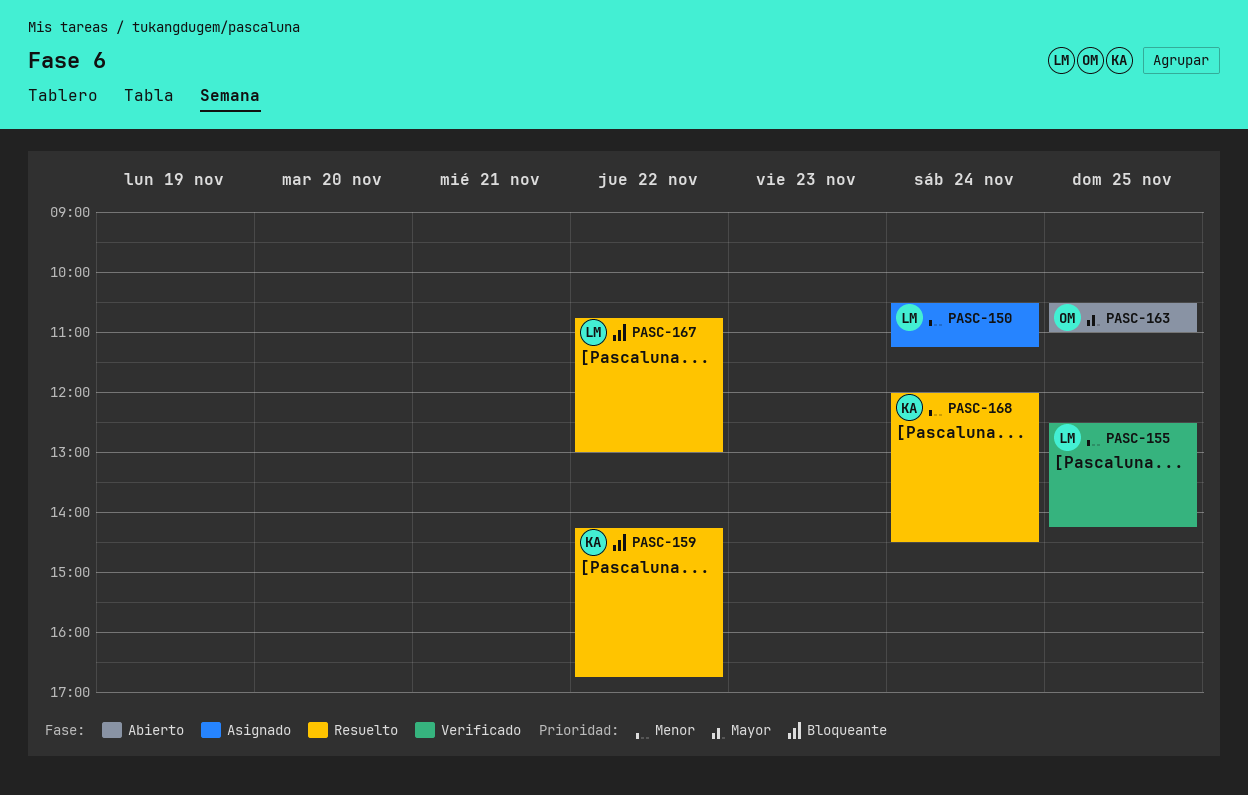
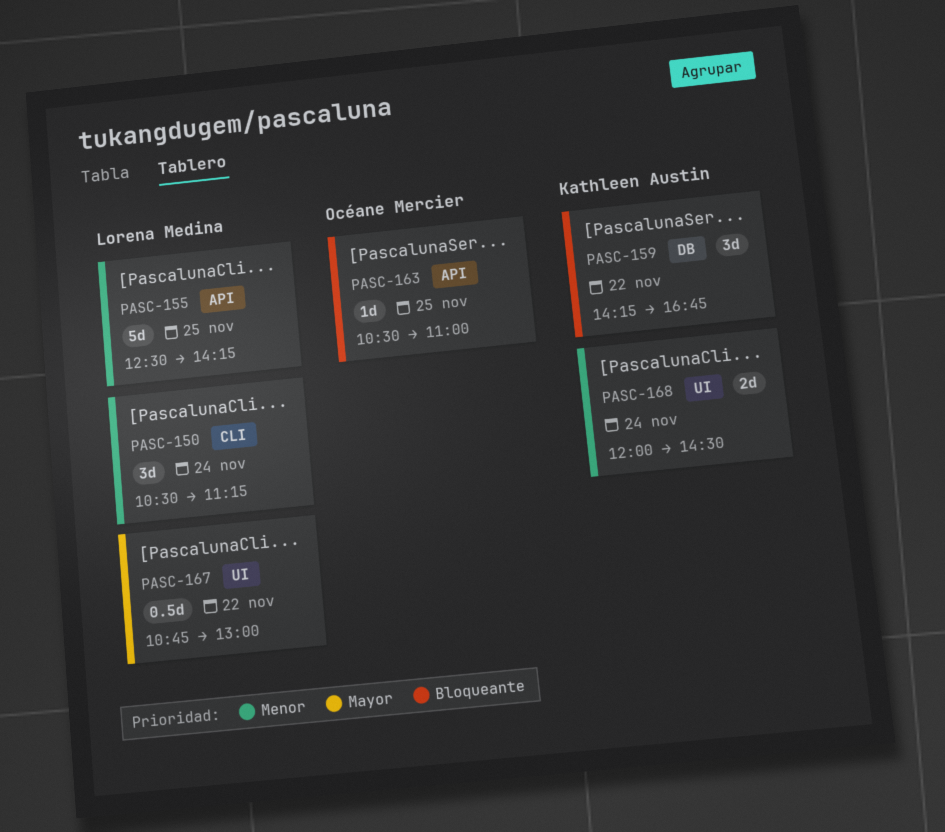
PASC-163, priority: Mayor -> Bloqueante
PASC-167, priority: Bloqueante -> Mayor

